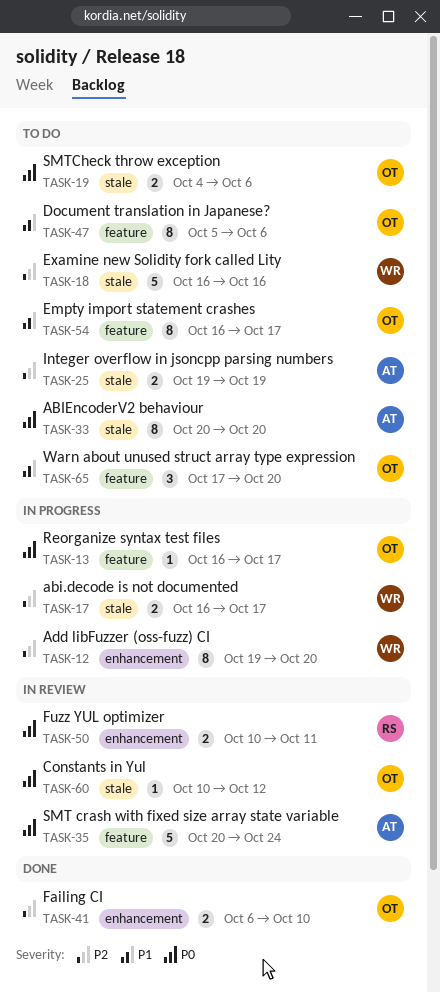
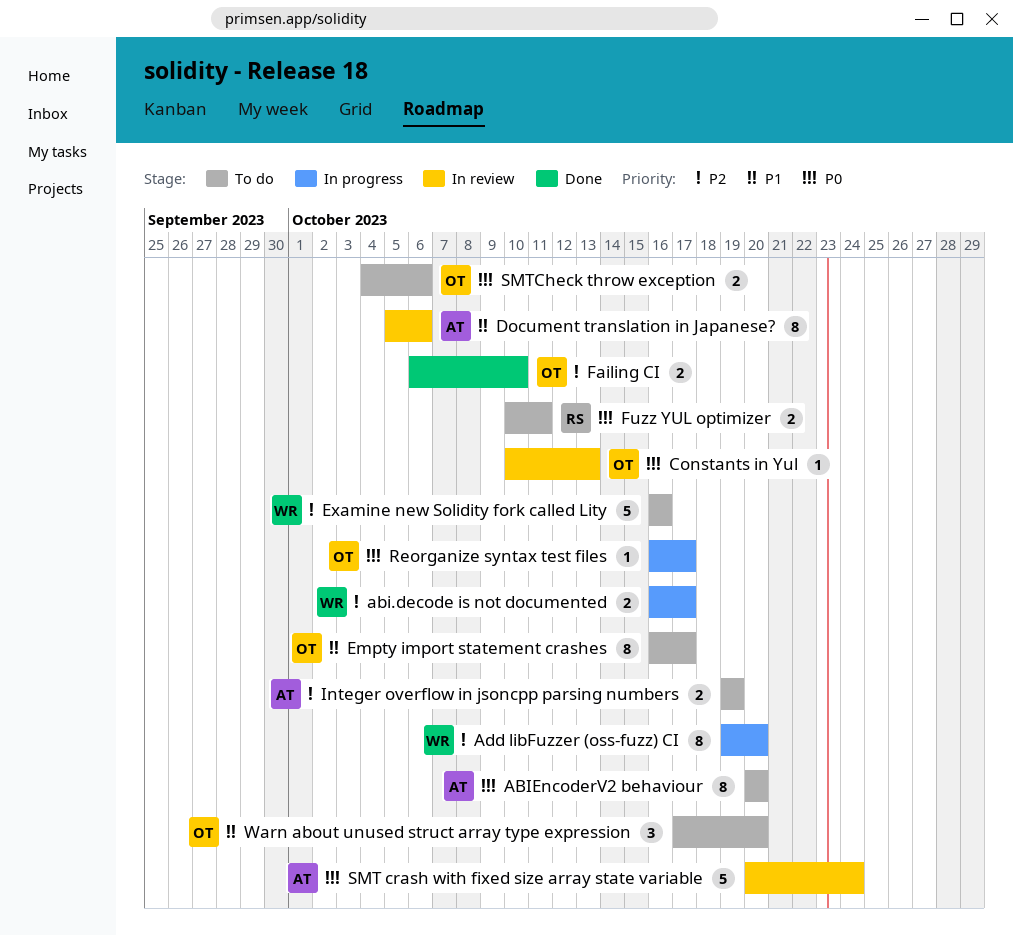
Constants in Yul, due: Oct 12 -> Oct 13
Document translation in Japanese?, status: To do -> In review
Document translation in Japanese?, owner: OT -> AT
Fuzz YUL optimizer, status: In review -> To do

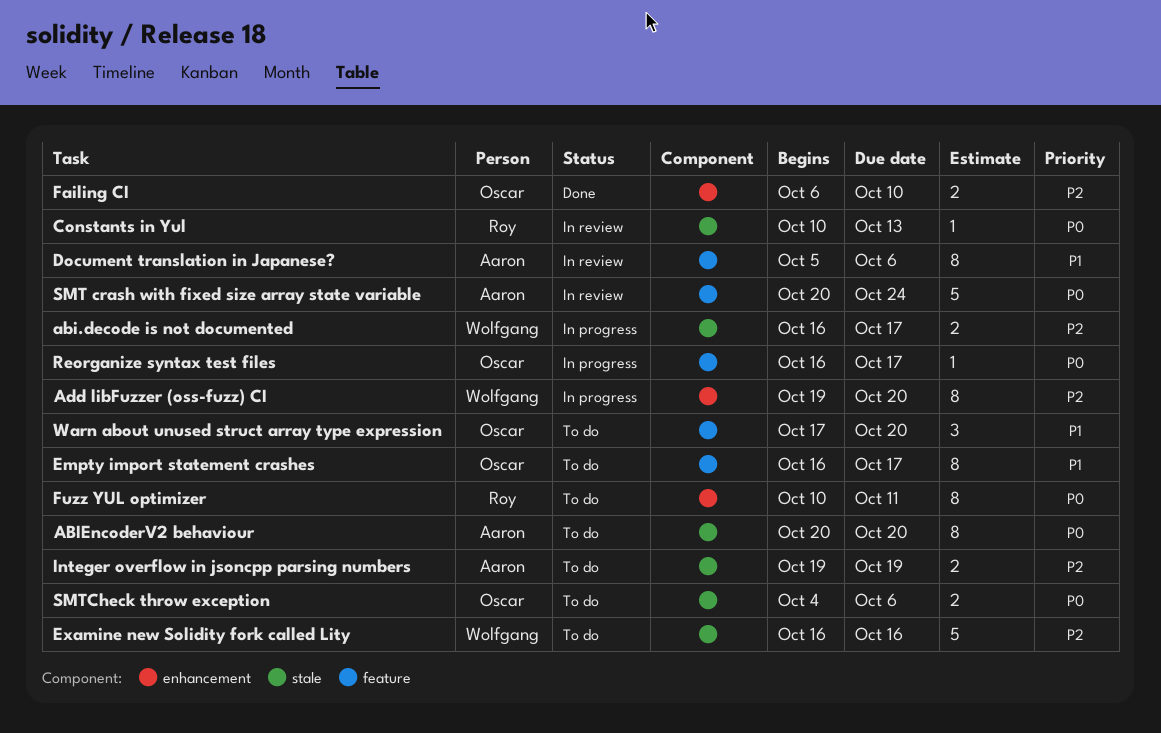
Constants in Yul, owner: Oscar -> Roy
Fuzz YUL optimizer, estimate: 2 -> 8

